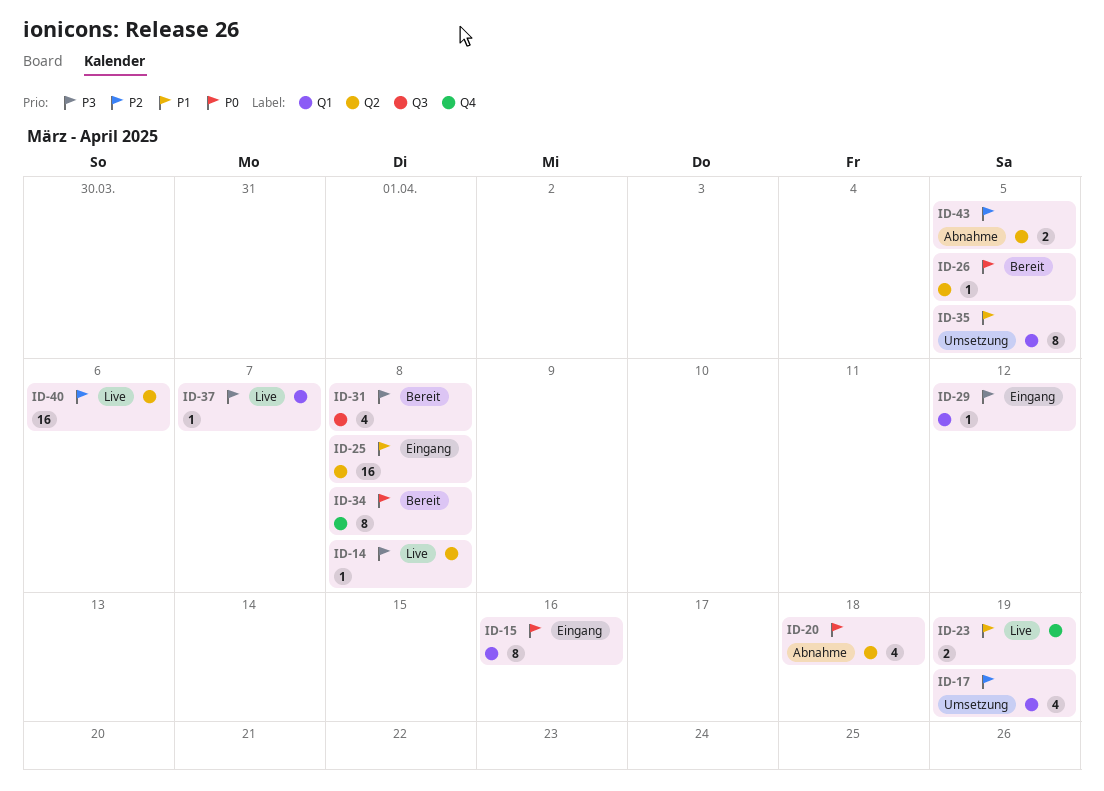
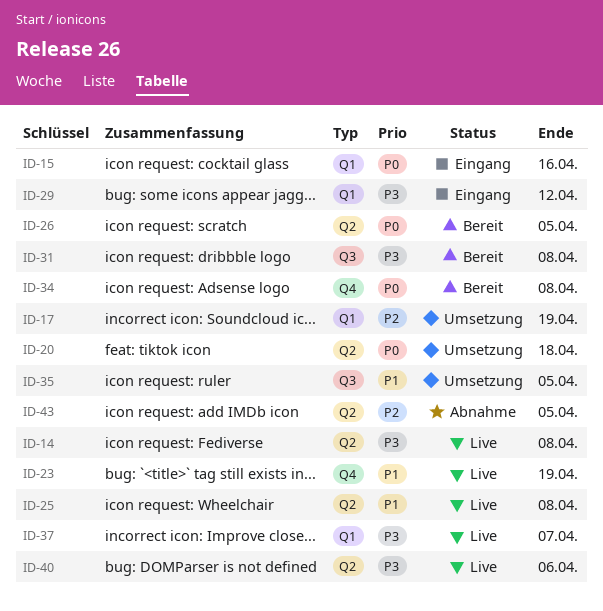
ID-20, status: Abnahme -> Umsetzung
ID-25, status: Eingang -> Live
ID-35, label: Q1 -> Q3
ID-40, priority: P2 -> P3

